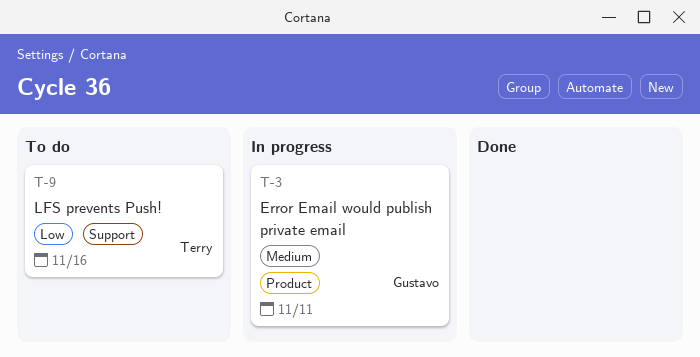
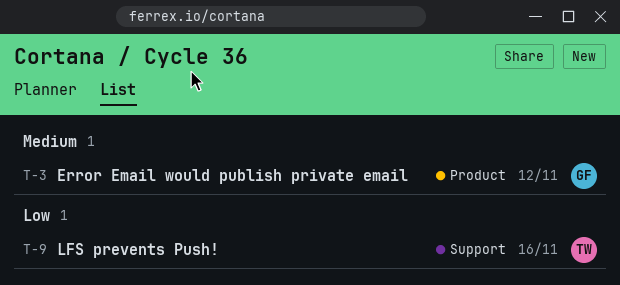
T-3, due: Nov 11 -> Nov 12

